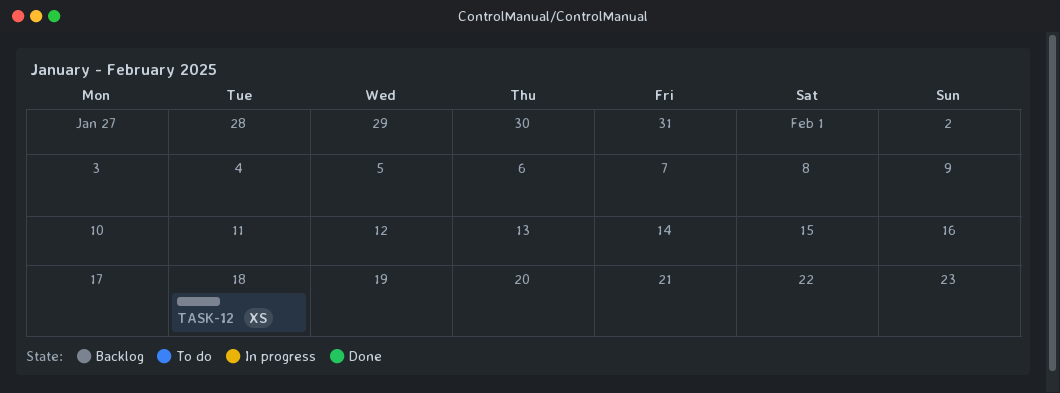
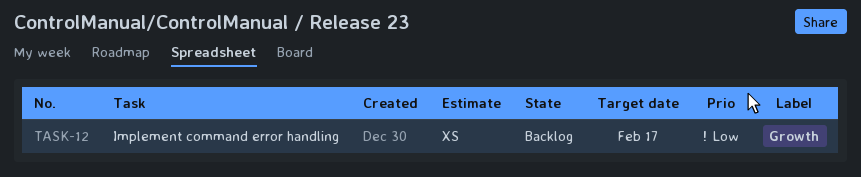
TASK-12, due: Feb 18 -> Feb 17

